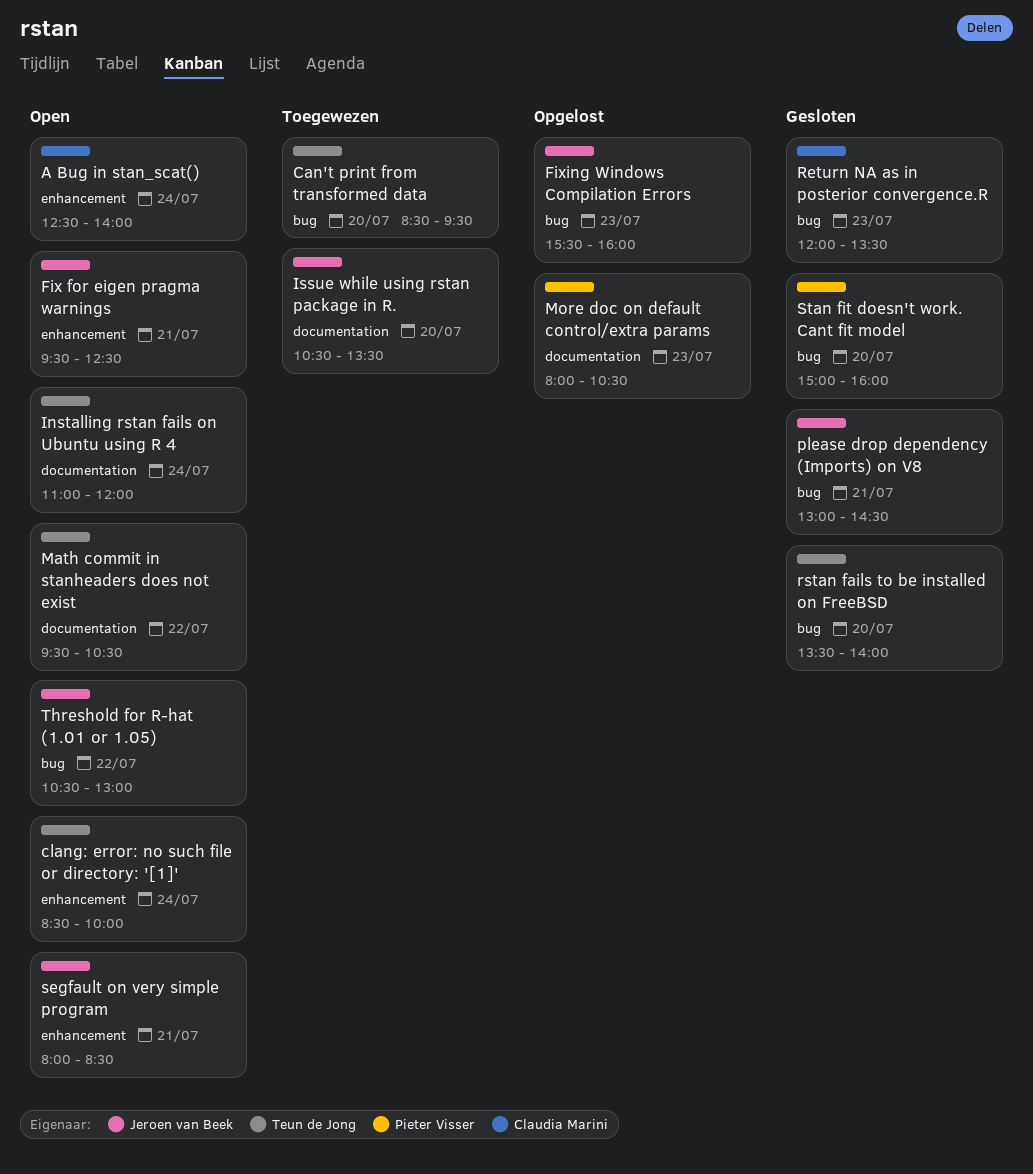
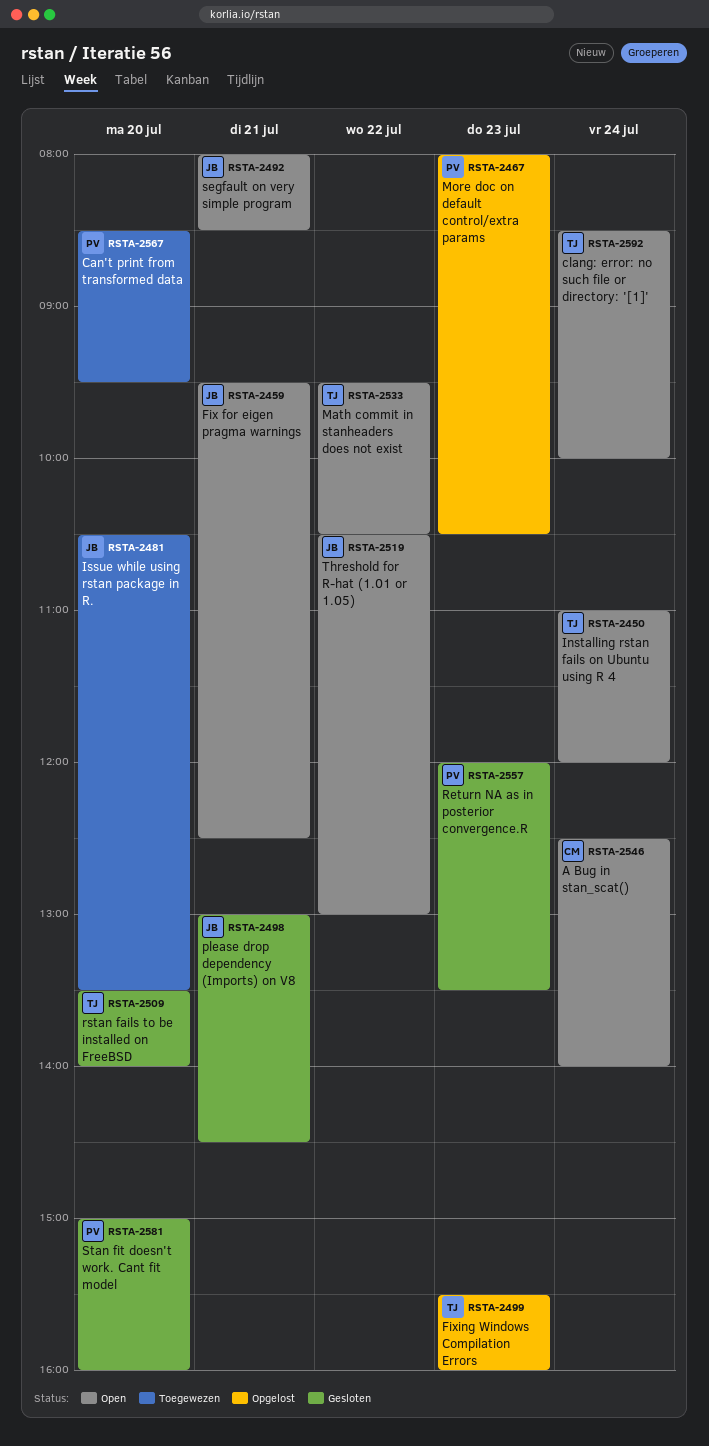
Can't print from transformed data, owner: Teun de Jong -> Pieter Visser
Fixing Windows Compilation Errors, owner: Jeroen van Beek -> Teun de Jong
Return NA as in posterior convergence.R, owner: Claudia Marini -> Pieter Visser

